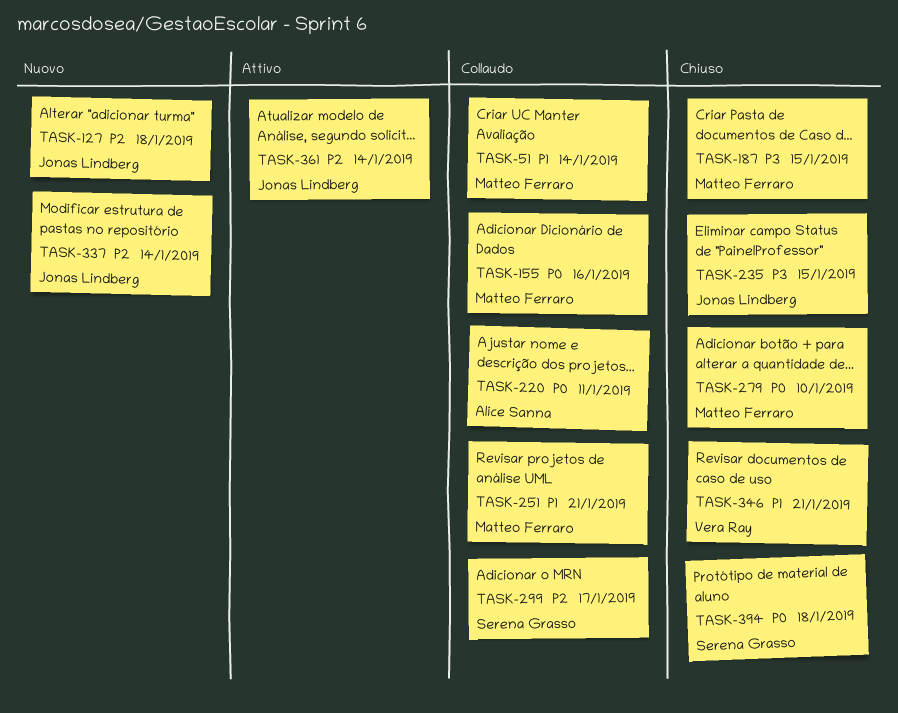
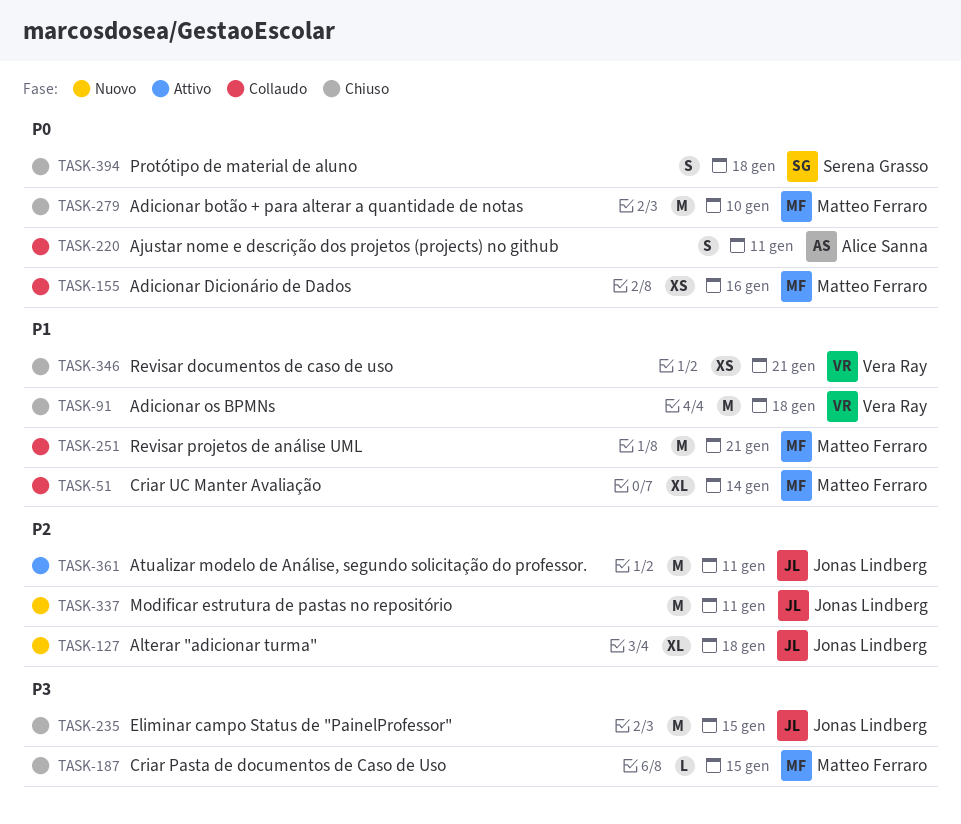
TASK-91: none -> present
TASK-299: present -> none
TASK-337, due: Jan 14 -> Jan 11
TASK-361, due: Jan 14 -> Jan 11

